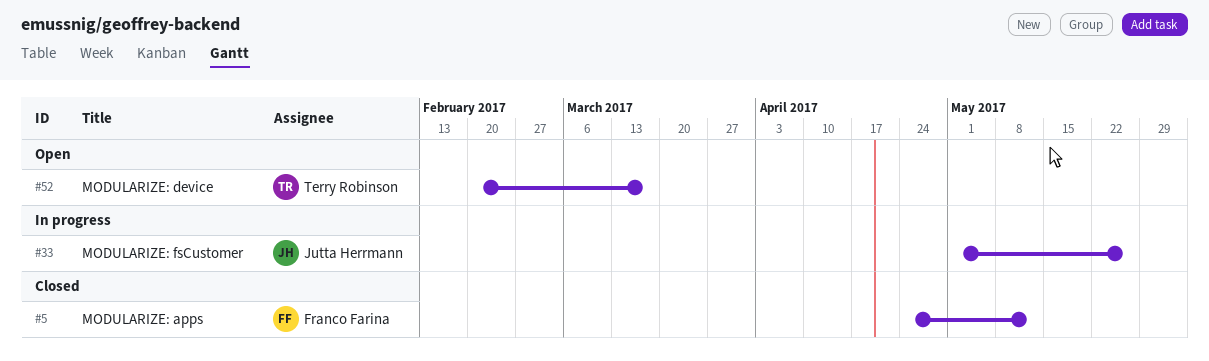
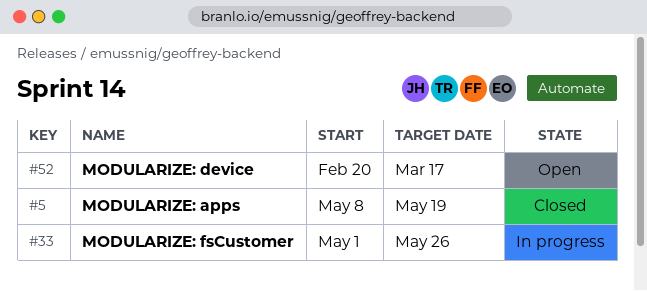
#5, start: Apr 24 -> May 8
#5, due: May 12 -> May 19

